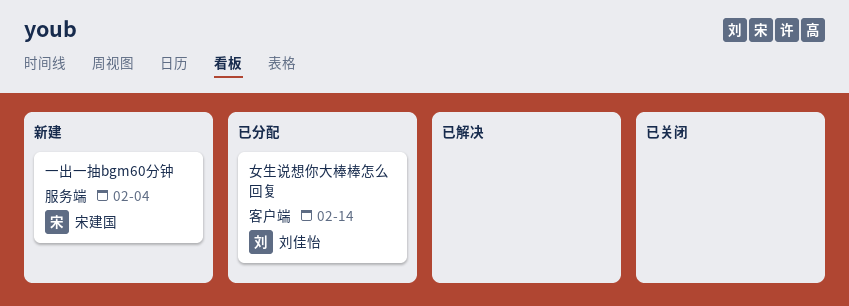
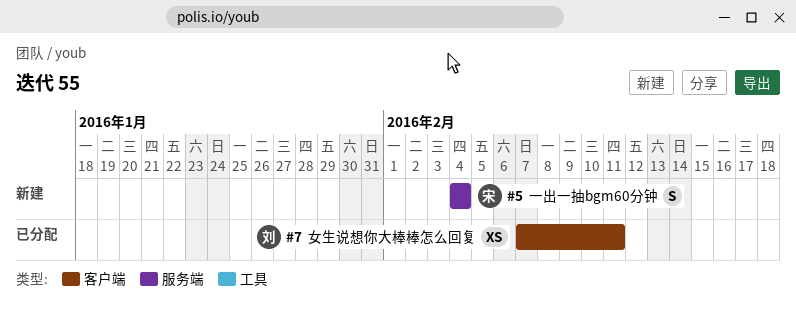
女生说想你大棒棒怎么回复, due: Feb 14 -> Feb 11

